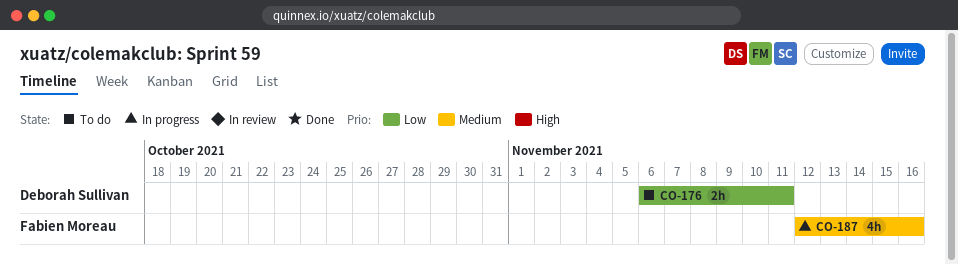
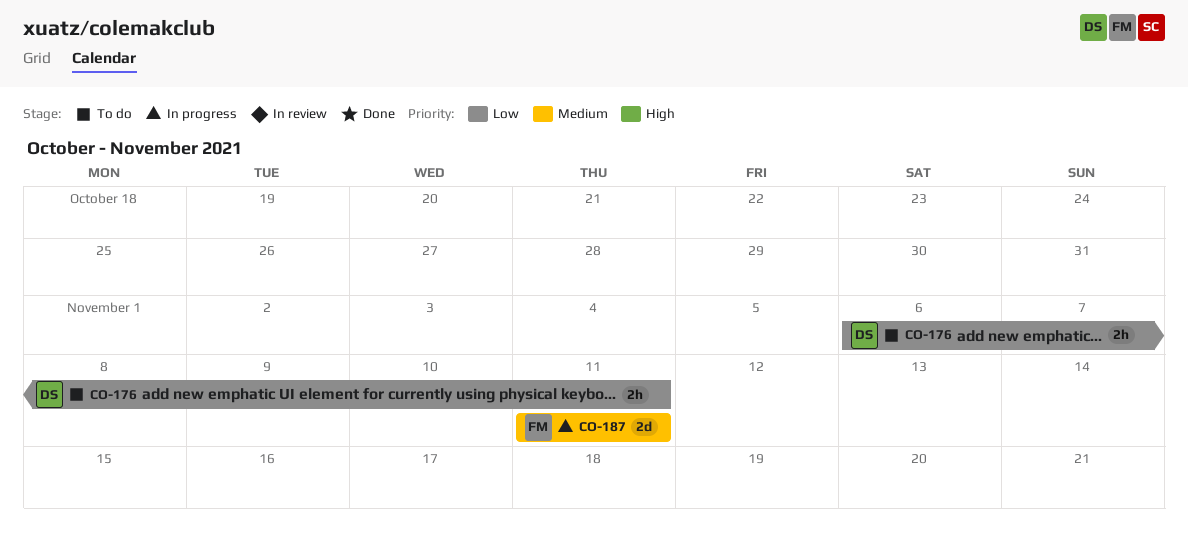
CO-187, estimate: 4h -> 2d
CO-187, start: Nov 12 -> Nov 11
CO-187, due: Nov 16 -> Nov 11

